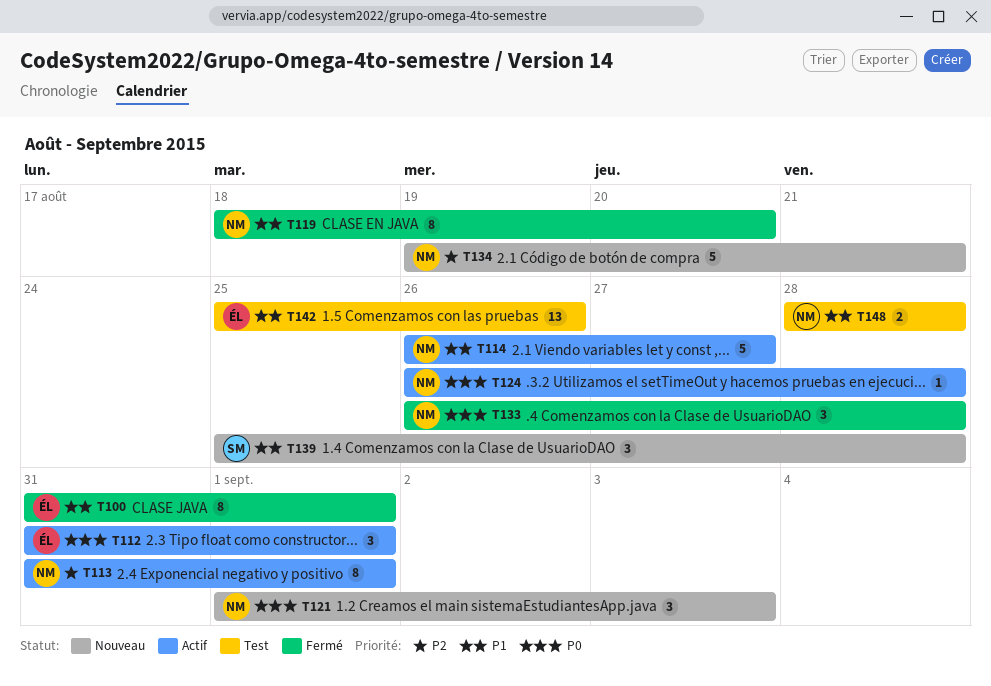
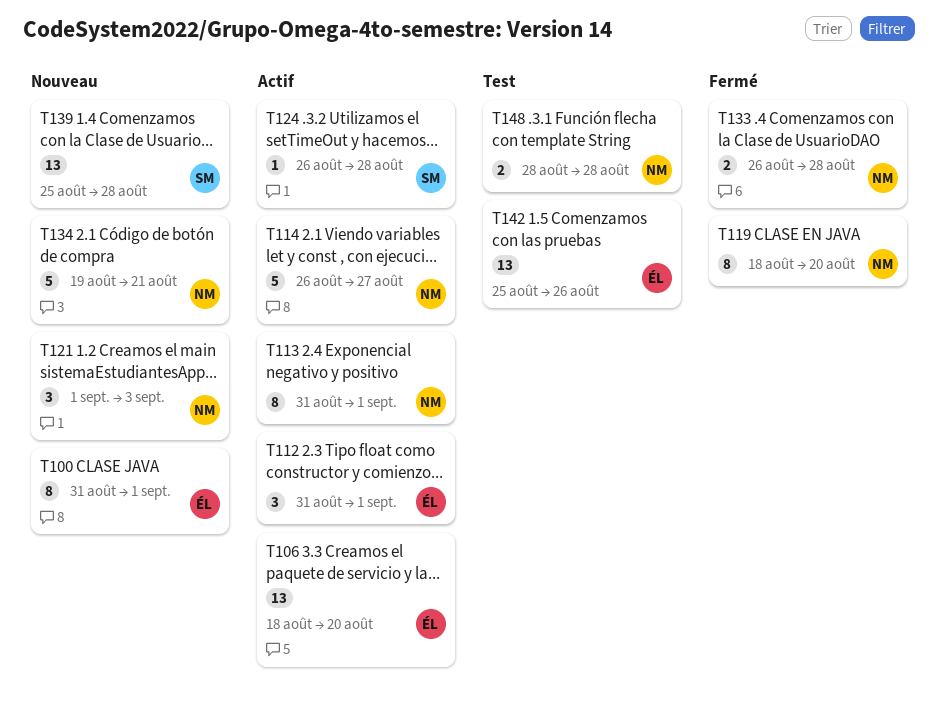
T100, status: Fermé -> Nouveau
T106: none -> present
T124, owner: NM -> SM
T133, estimate: 3 -> 2
T139, estimate: 3 -> 13

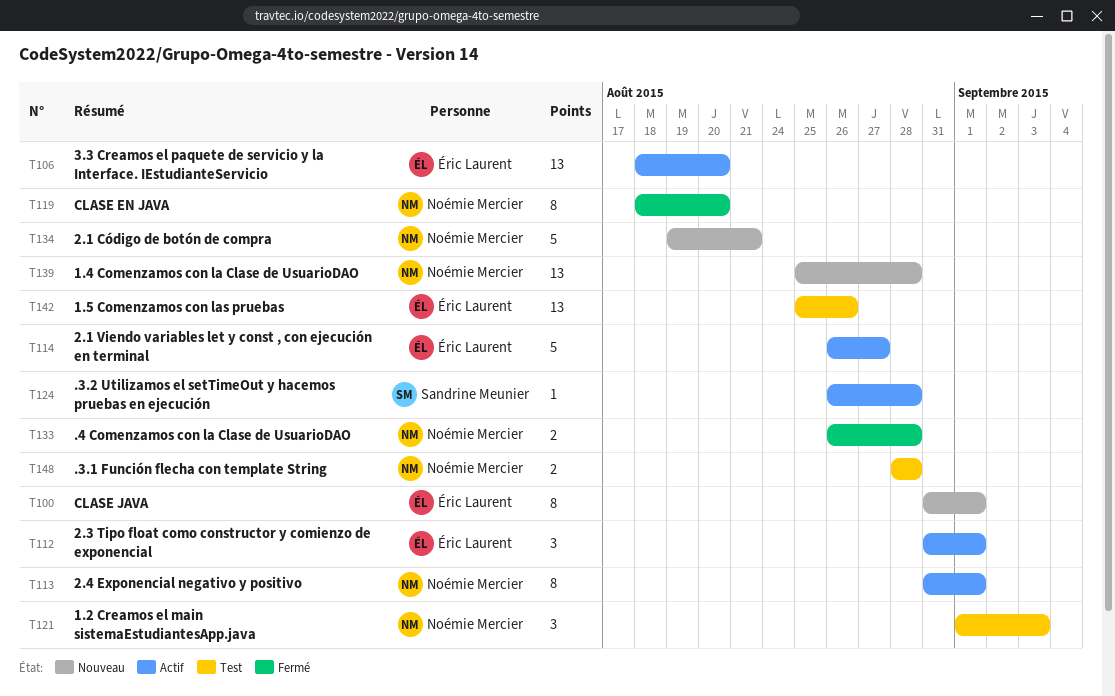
T114, owner: Noémie Mercier -> Éric Laurent
T121, status: Nouveau -> Test
T139, owner: Sandrine Meunier -> Noémie Mercier

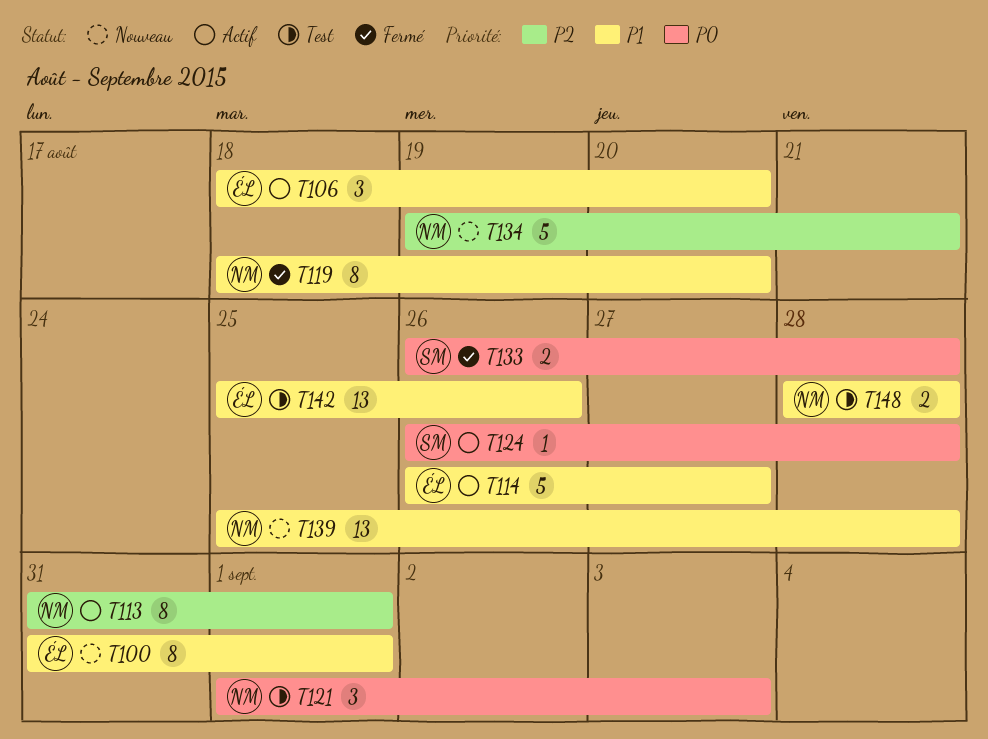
T106, estimate: 13 -> 3
T112: present -> none
T133, owner: Noémie Mercier -> Sandrine Meunier

